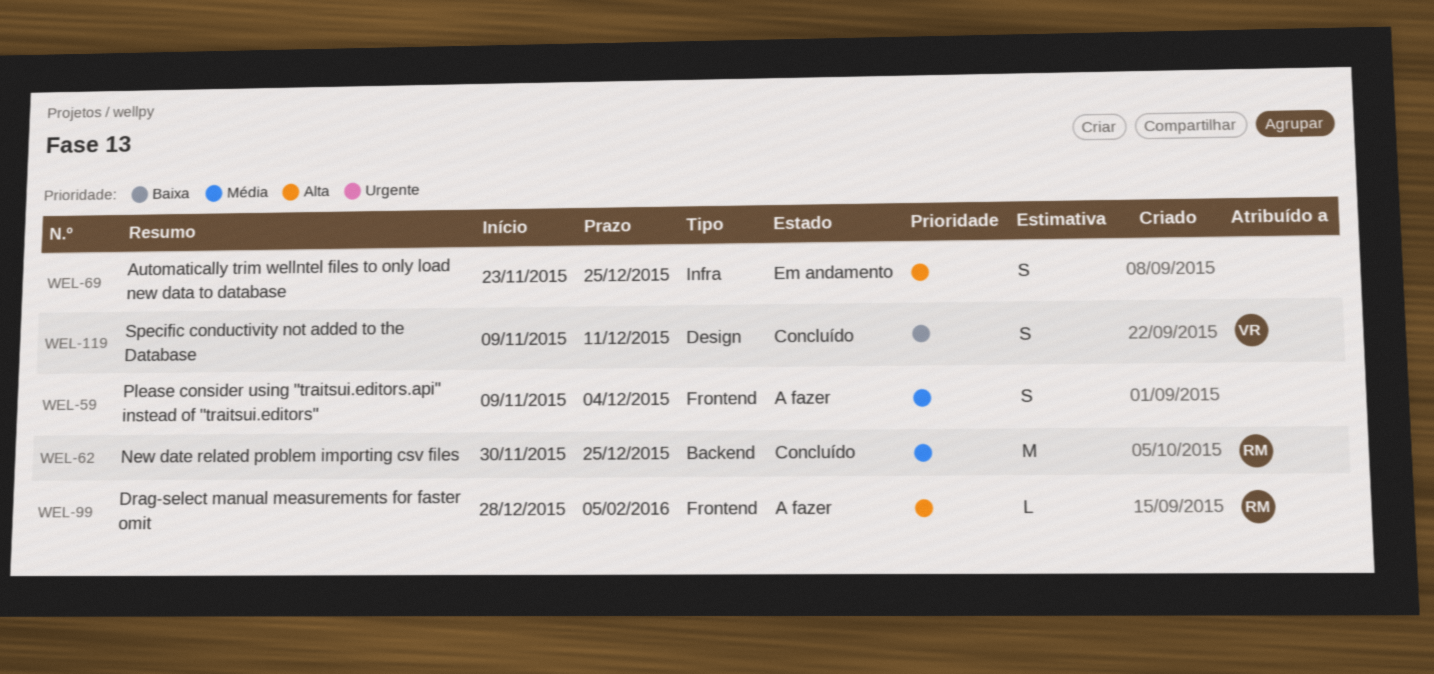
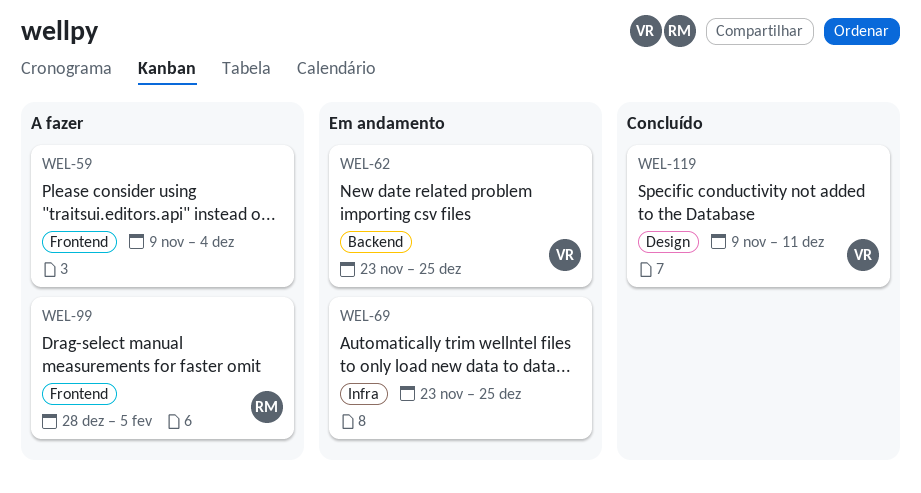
WEL-62, status: Concluído -> Em andamento
WEL-62, owner: RM -> VR
WEL-62, start: Nov 30 -> Nov 23

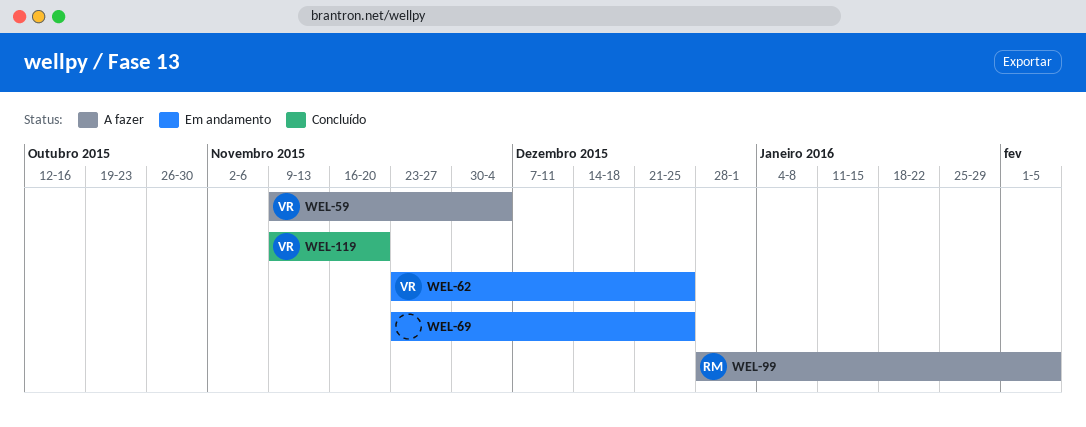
WEL-59, owner: none -> VR
WEL-119, due: Dec 11 -> Nov 20

